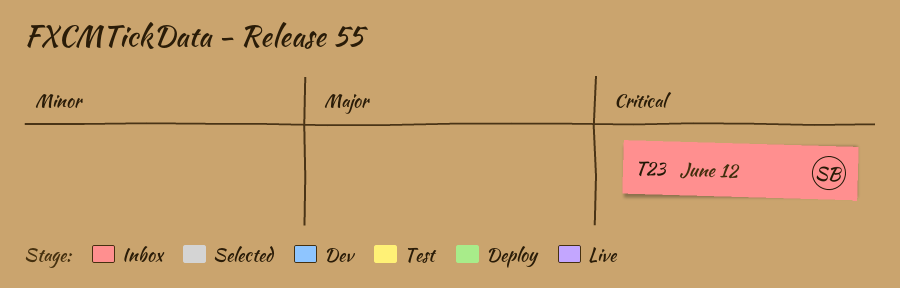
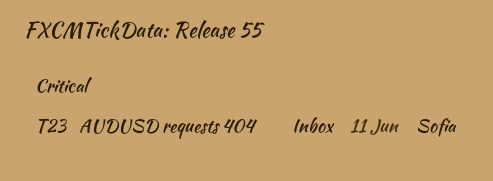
T23, due: Jun 12 -> Jun 11

